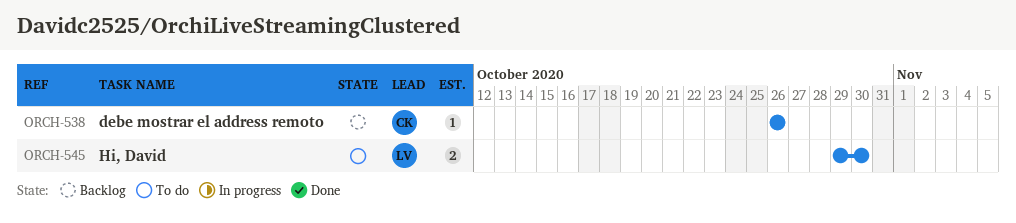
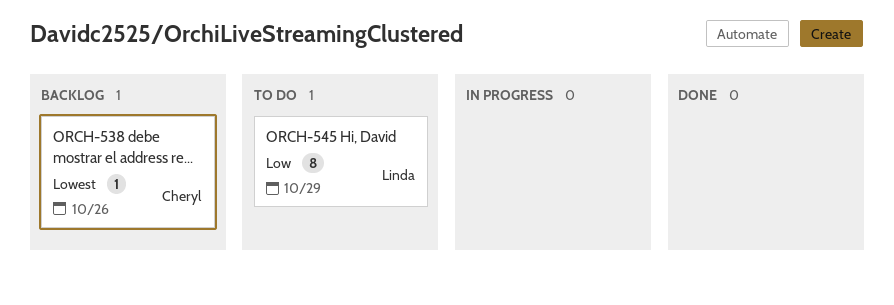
ORCH-545, estimate: 2 -> 8
ORCH-545, due: Oct 30 -> Oct 29

